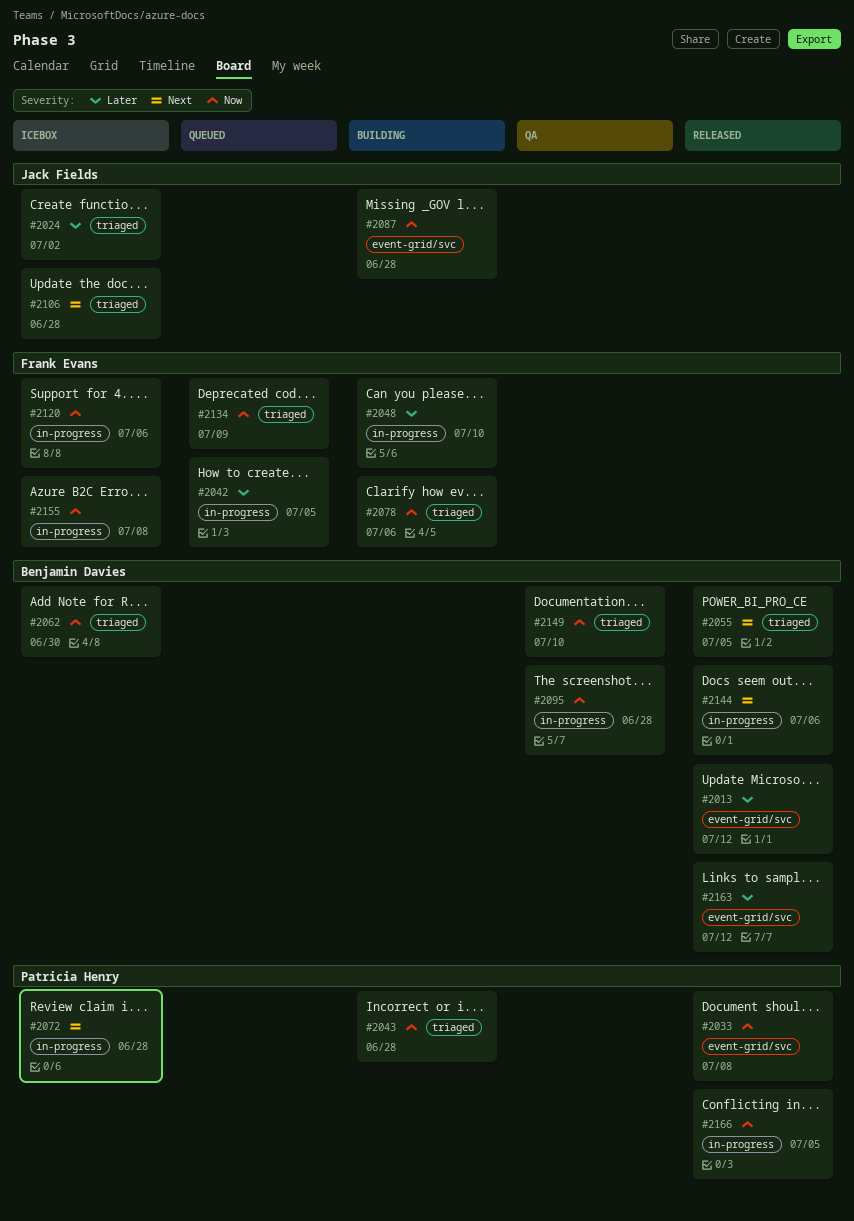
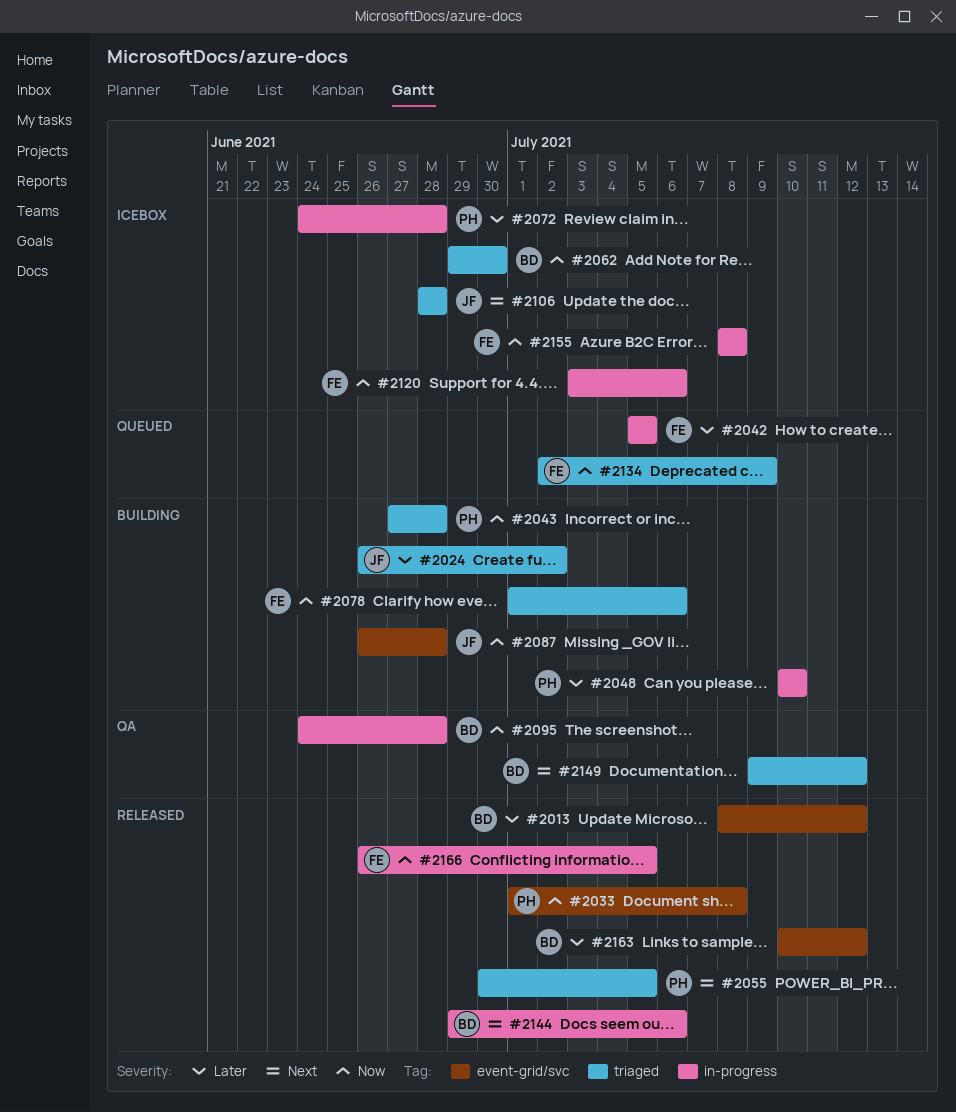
#2024, status: Icebox -> Building
#2048, owner: Frank Evans -> Patricia Henry
#2055, owner: Benjamin Davies -> Patricia Henry
#2072, priority: Next -> Later
#2149, priority: Now -> Next
#2149, due: Jul 10 -> Jul 12
#2166, owner: Patricia Henry -> Frank Evans

